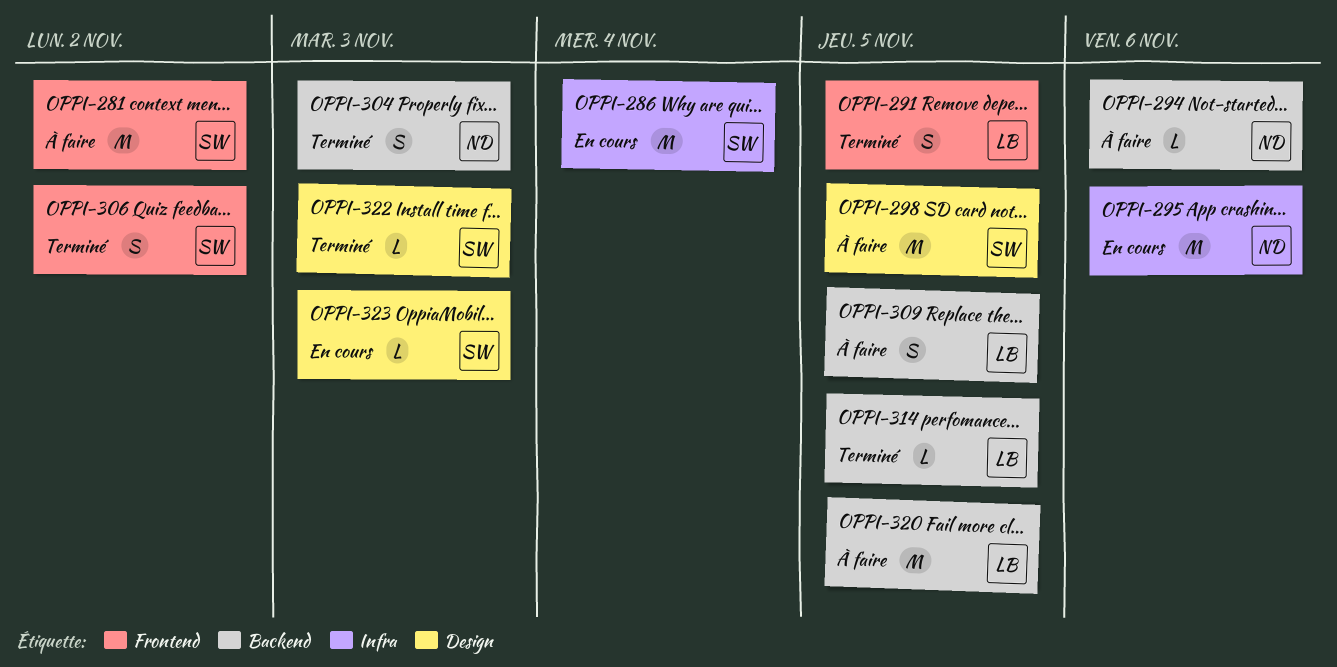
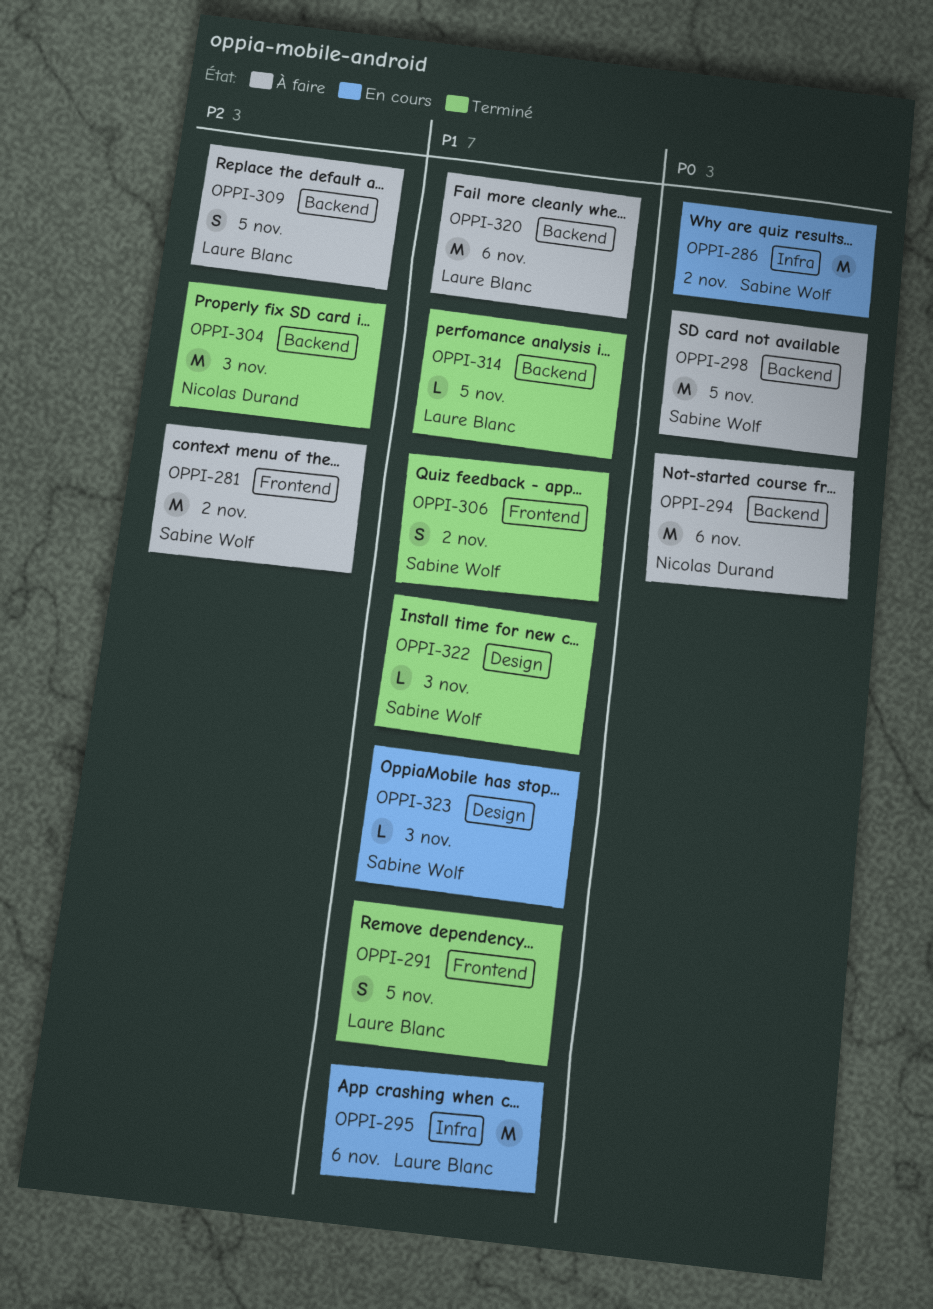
OPPI-286, due: Nov 4 -> Nov 2
OPPI-294, estimate: L -> M
OPPI-295, owner: Nicolas Durand -> Laure Blanc
OPPI-298, label: Design -> Backend
OPPI-304, estimate: S -> M
OPPI-320, due: Nov 5 -> Nov 6

